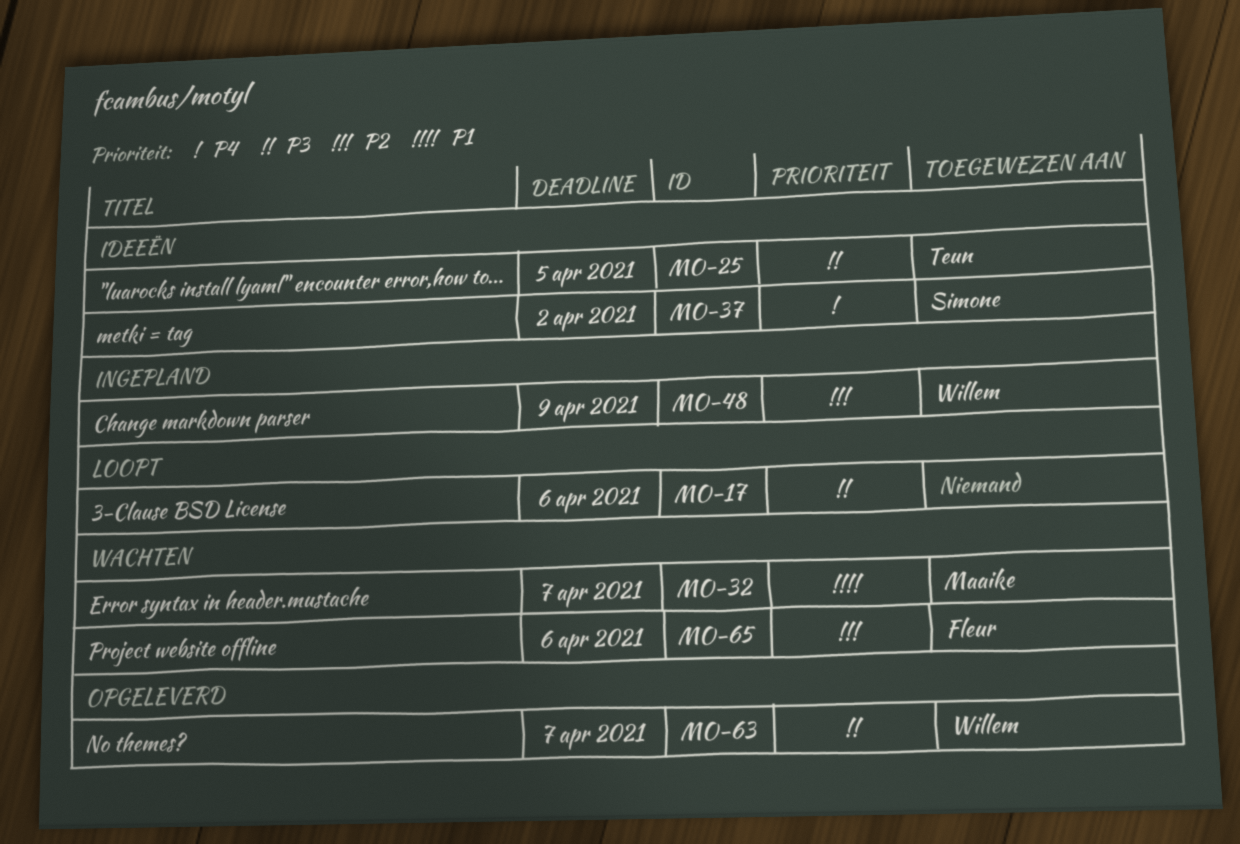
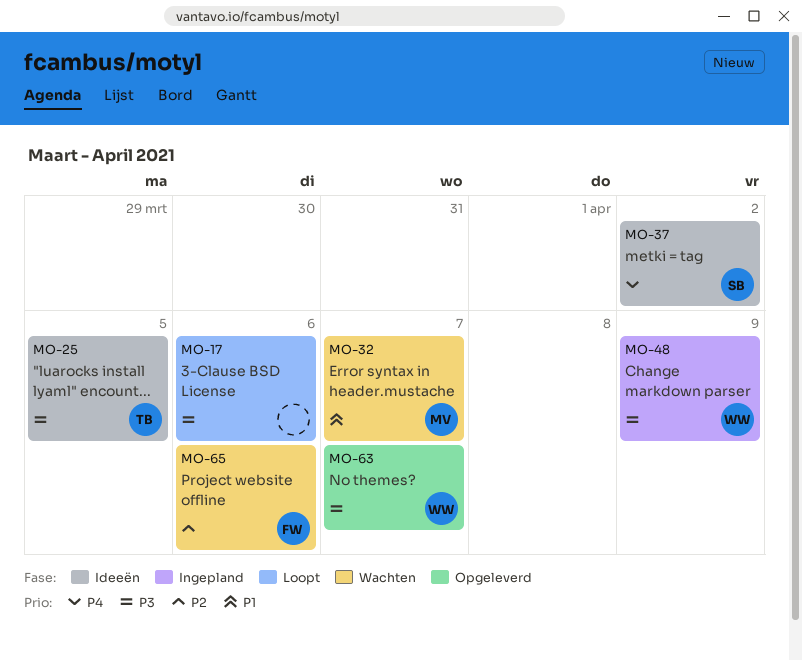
MO-48, priority: P2 -> P3

